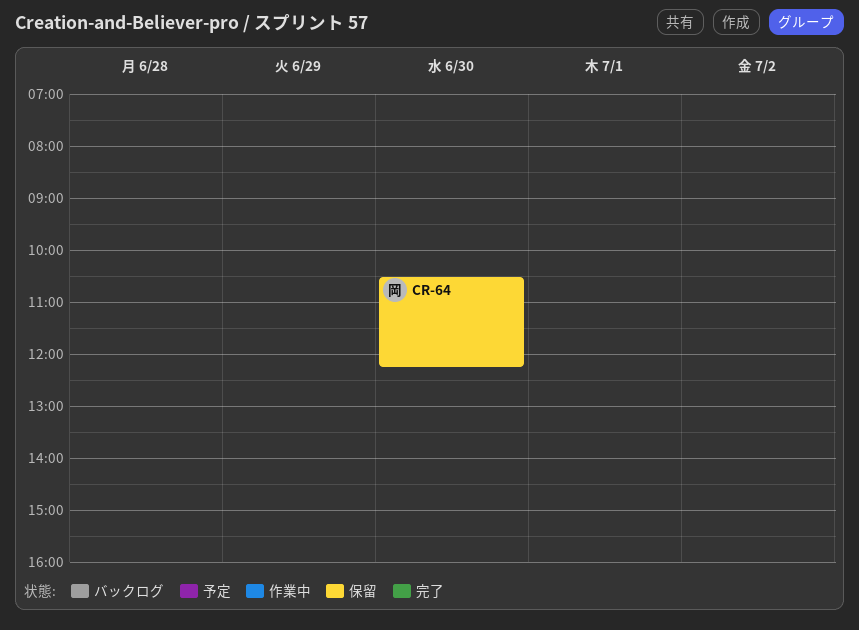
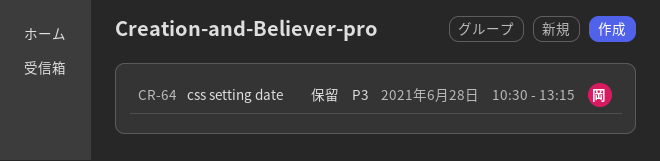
CR-64, day: Jun 30 -> Jun 28
CR-64, ends: 12:15 -> 13:15

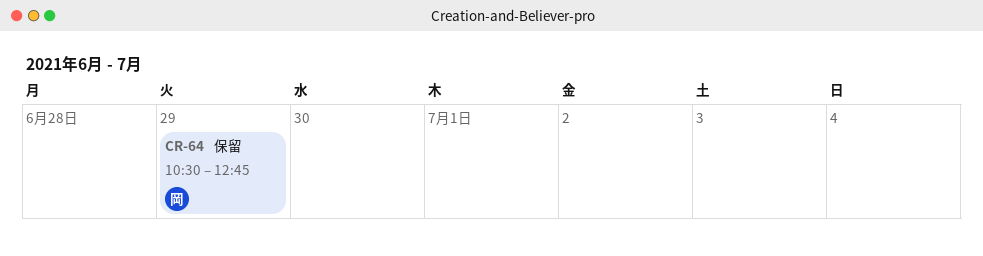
CR-64, day: Jun 28 -> Jun 29
CR-64, ends: 13:15 -> 12:45

